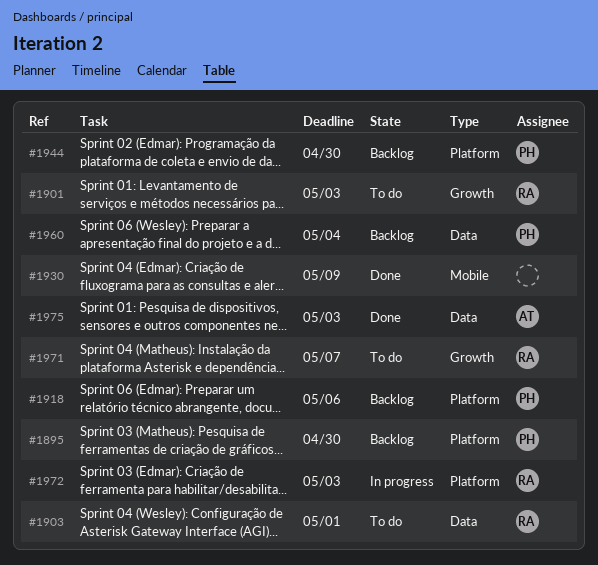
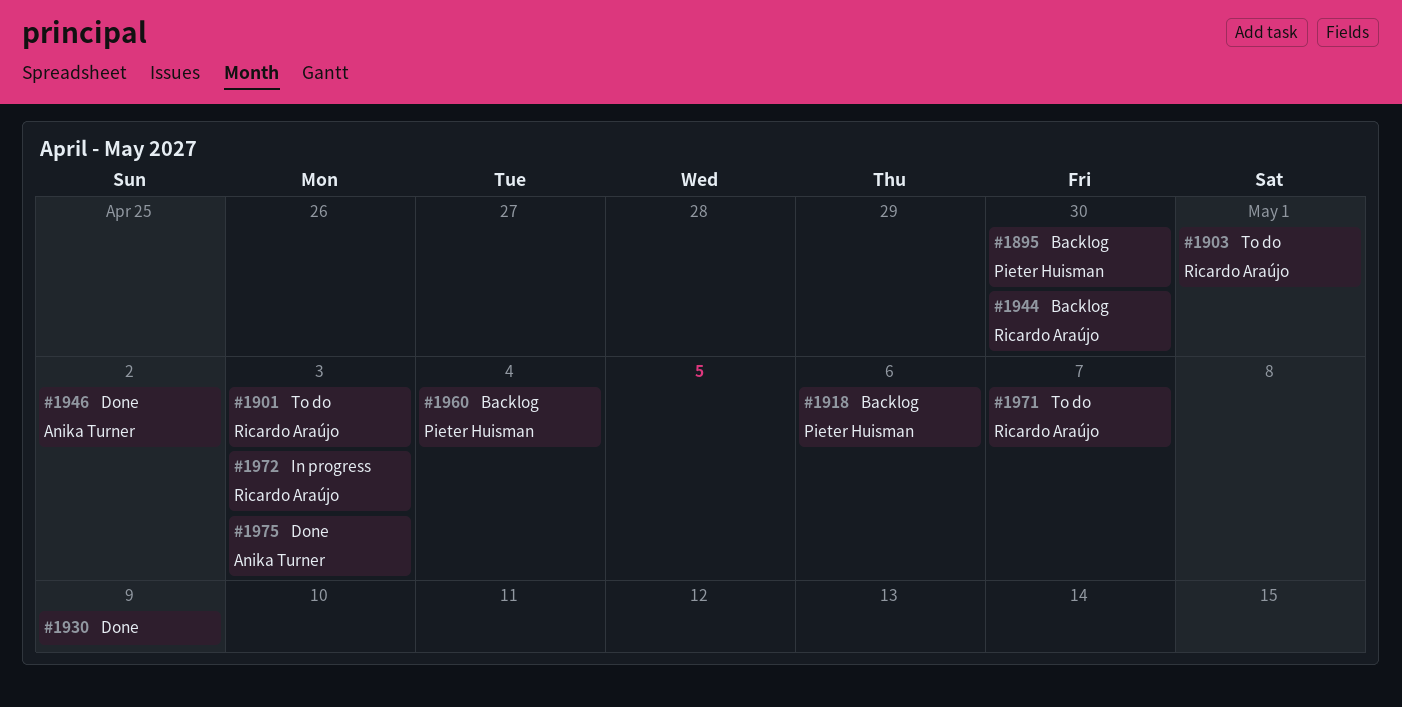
#1944, owner: Pieter Huisman -> Ricardo Araújo
#1946: none -> present

